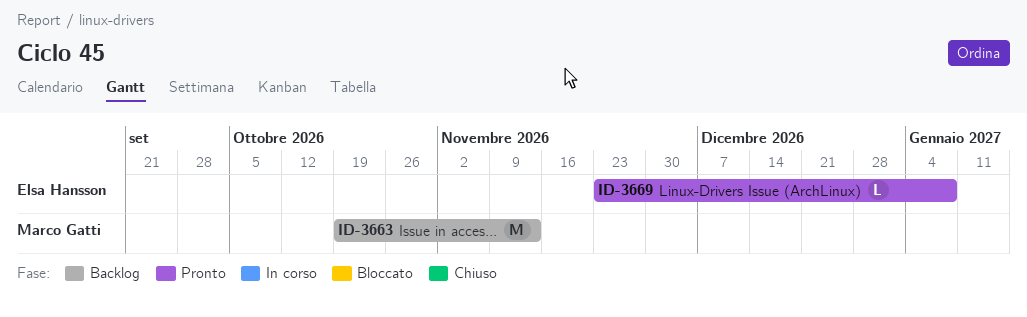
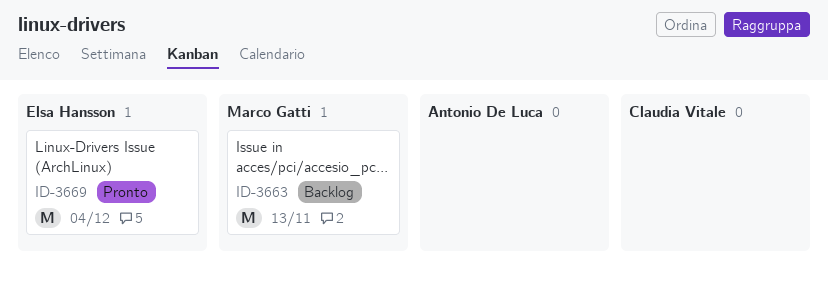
ID-3669, estimate: L -> M
ID-3669, due: Jan 8 -> Dec 4

